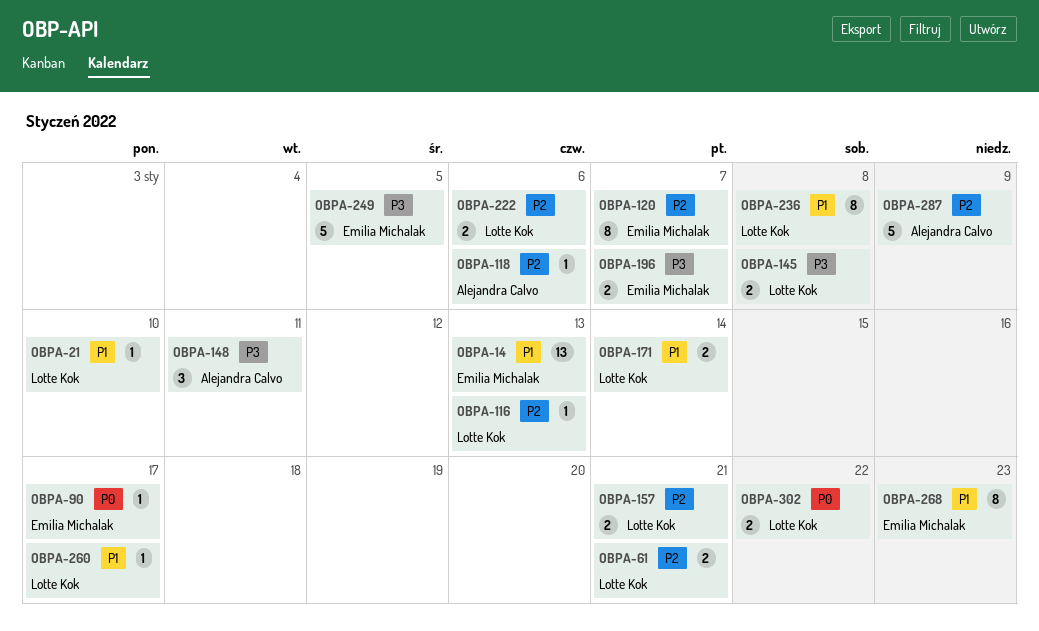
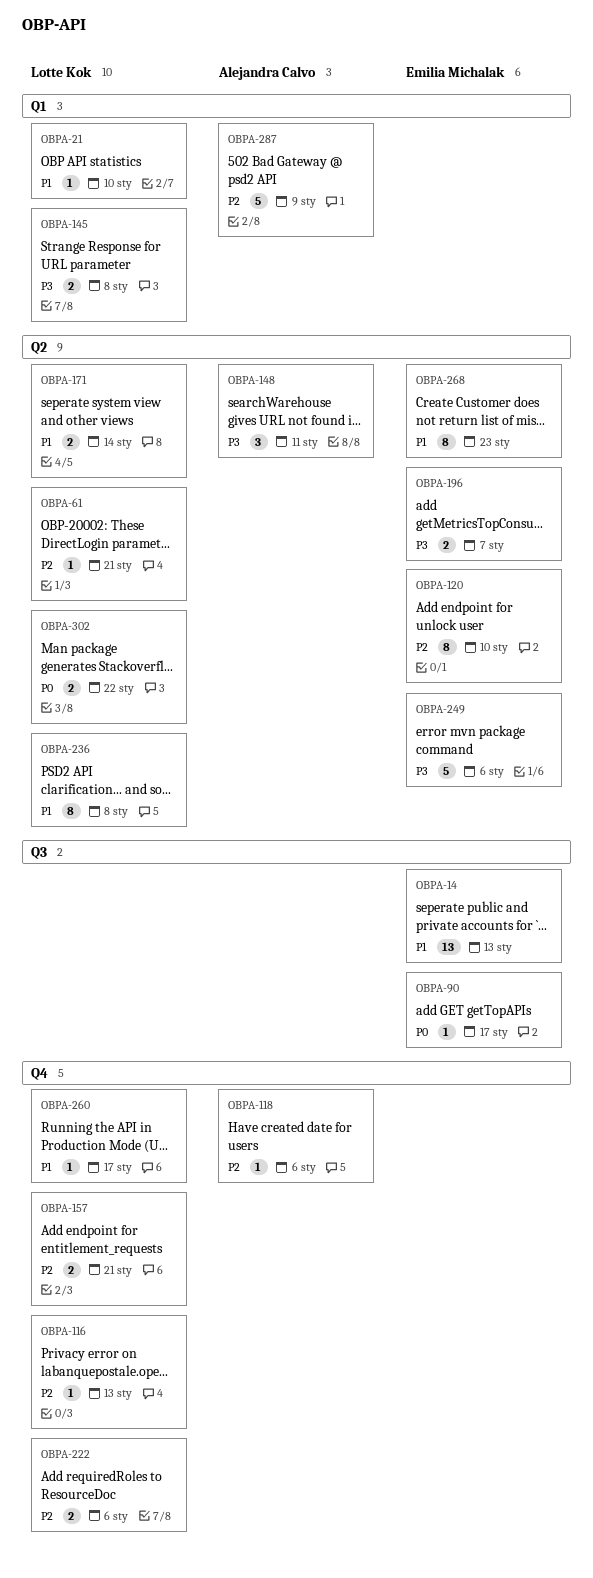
OBPA-61, estimate: 2 -> 1
OBPA-120, due: Jan 7 -> Jan 10
OBPA-249, due: Jan 5 -> Jan 6

